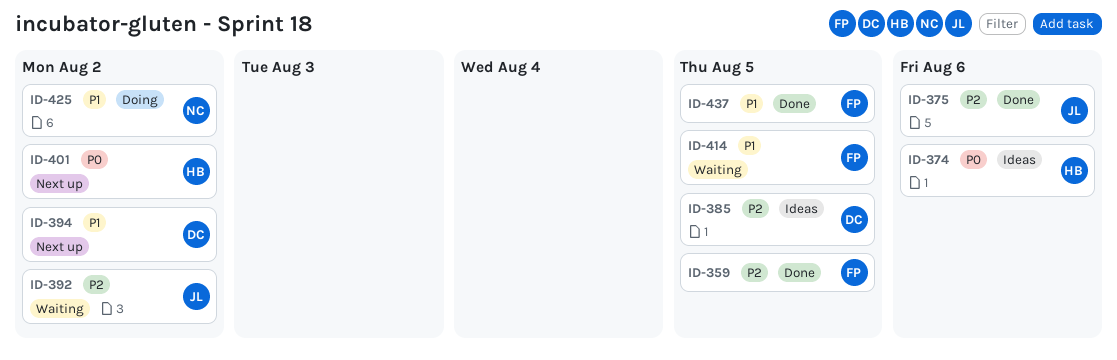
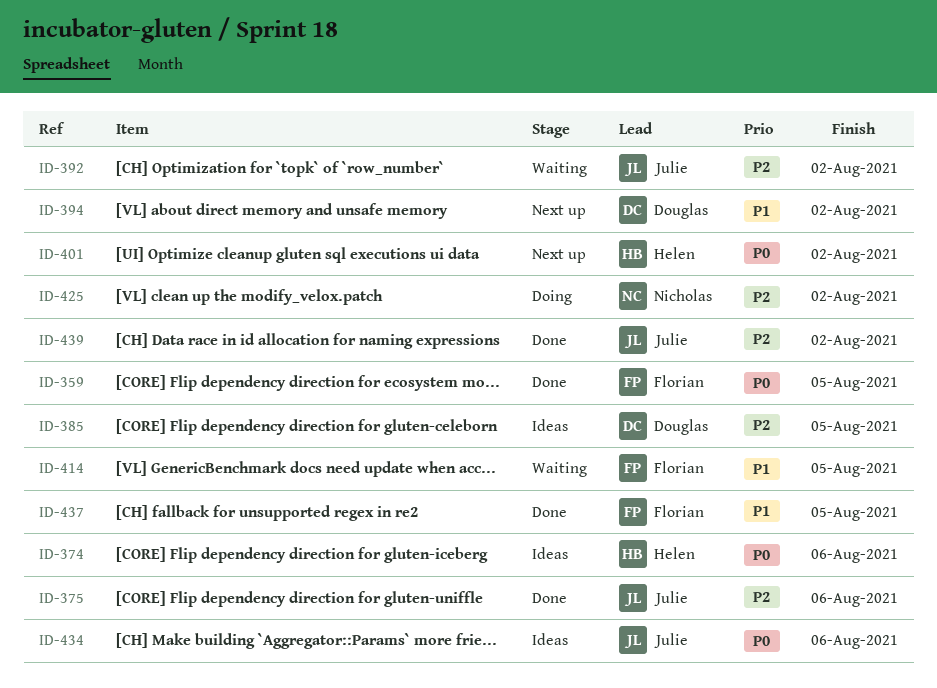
ID-359, priority: P2 -> P0
ID-425, priority: P1 -> P2
ID-434: none -> present
ID-439: none -> present

